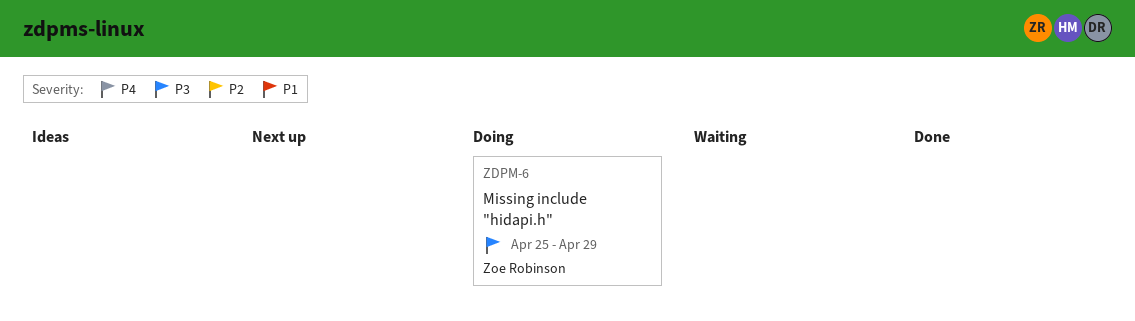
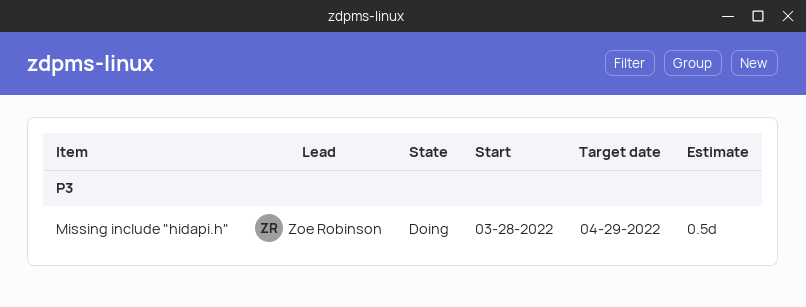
Missing include "hidapi.h", start: Apr 25 -> Mar 28

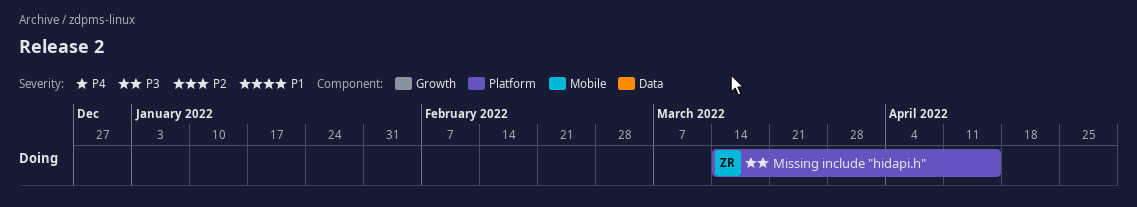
Missing include "hidapi.h", start: Mar 28 -> Mar 14
Missing include "hidapi.h", due: Apr 29 -> Apr 15

